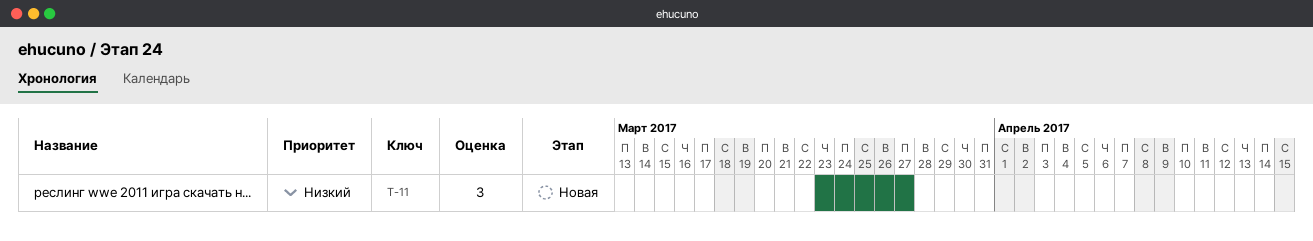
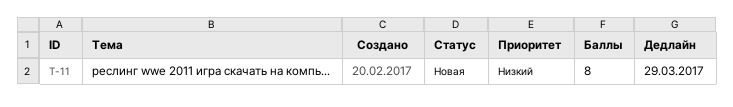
T-11, estimate: 3 -> 8
T-11, due: Mar 27 -> Mar 29

